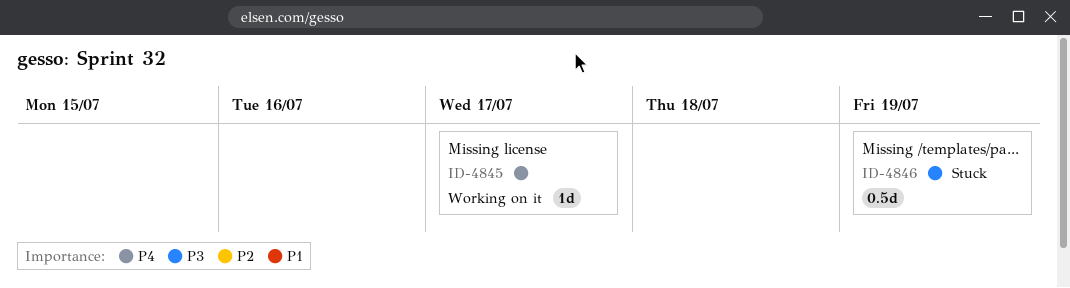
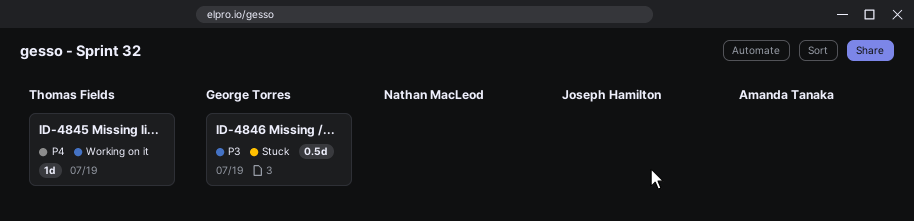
ID-4845, due: Jul 17 -> Jul 19

